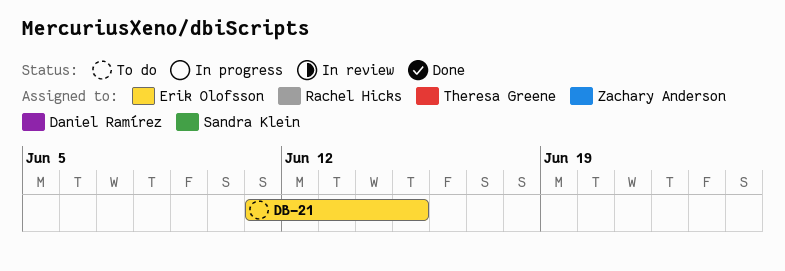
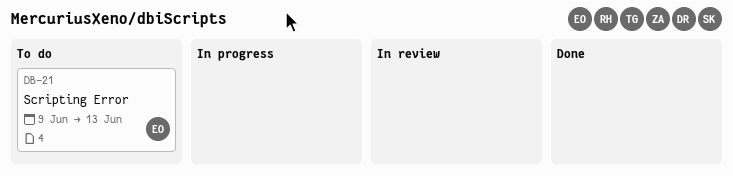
DB-21, start: Jun 11 -> Jun 9
DB-21, due: Jun 15 -> Jun 13

